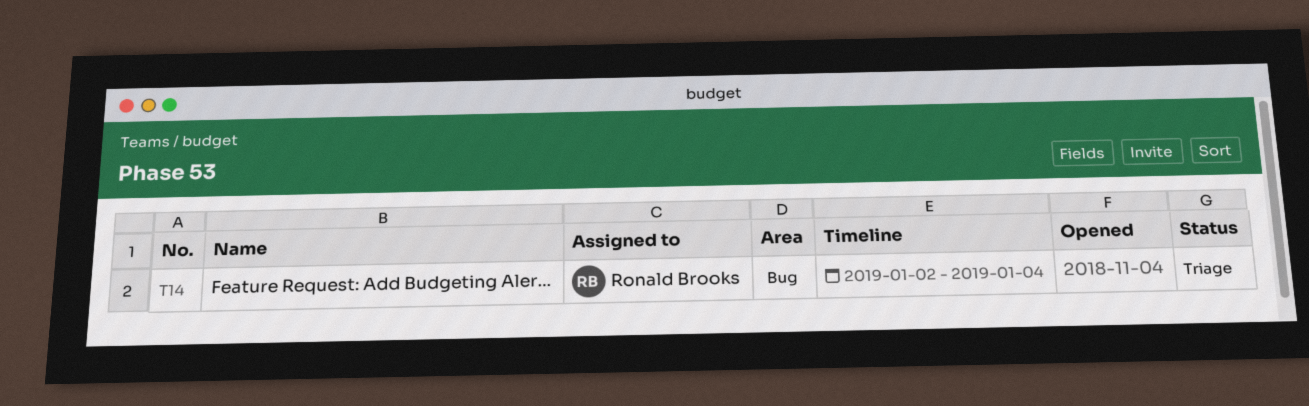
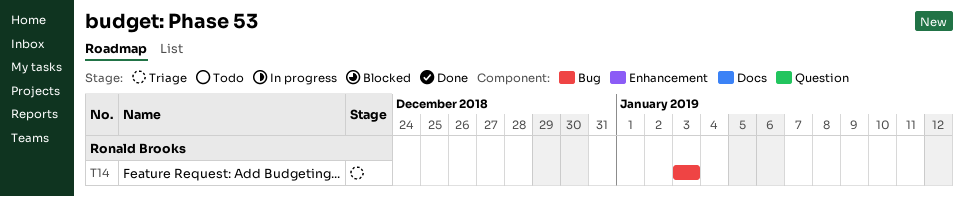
T14, start: Jan 2 -> Jan 3
T14, due: Jan 4 -> Jan 3

